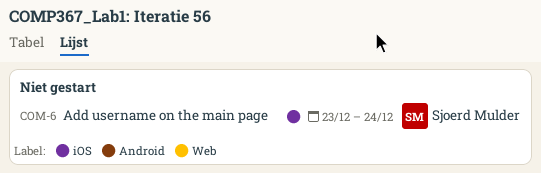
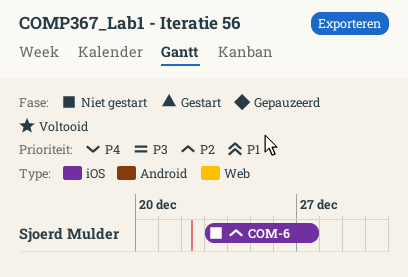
COM-6, due: Dec 24 -> Dec 27

